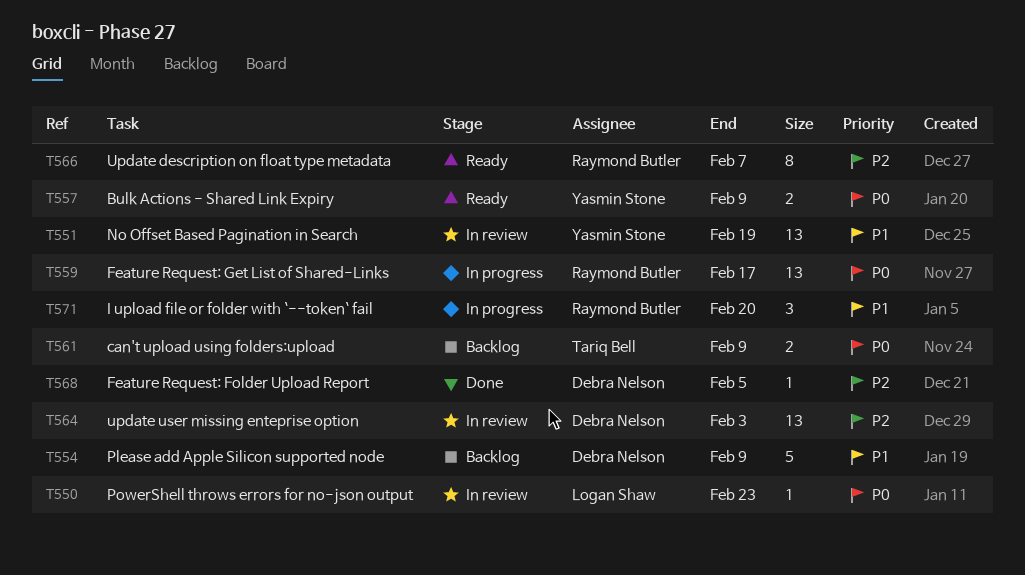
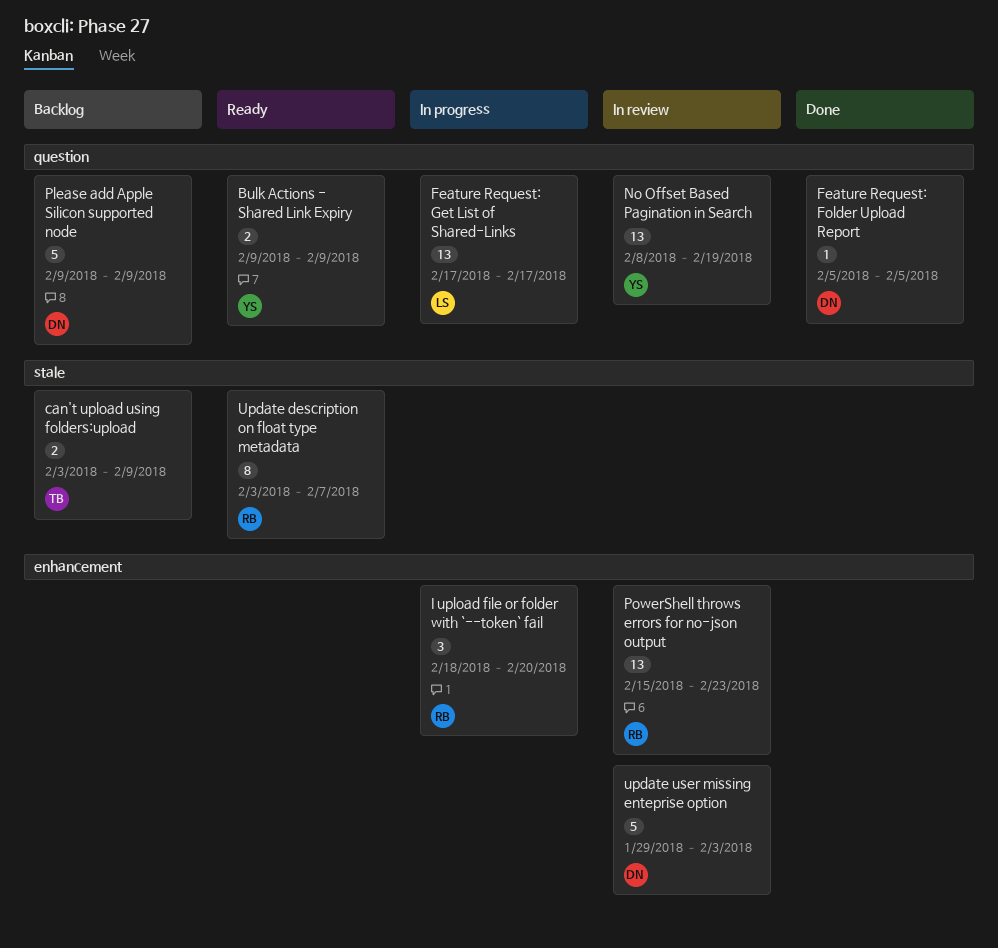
Feature Request: Get List of Shared-Links, owner: Raymond Butler -> Logan Shaw
PowerShell throws errors for no-json output, owner: Logan Shaw -> Raymond Butler
PowerShell throws errors for no-json output, estimate: 1 -> 13
update user missing enteprise option, estimate: 13 -> 5

